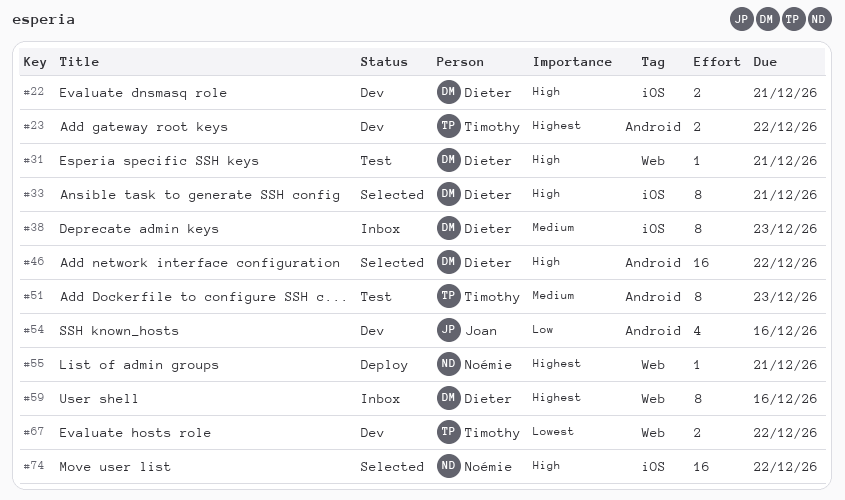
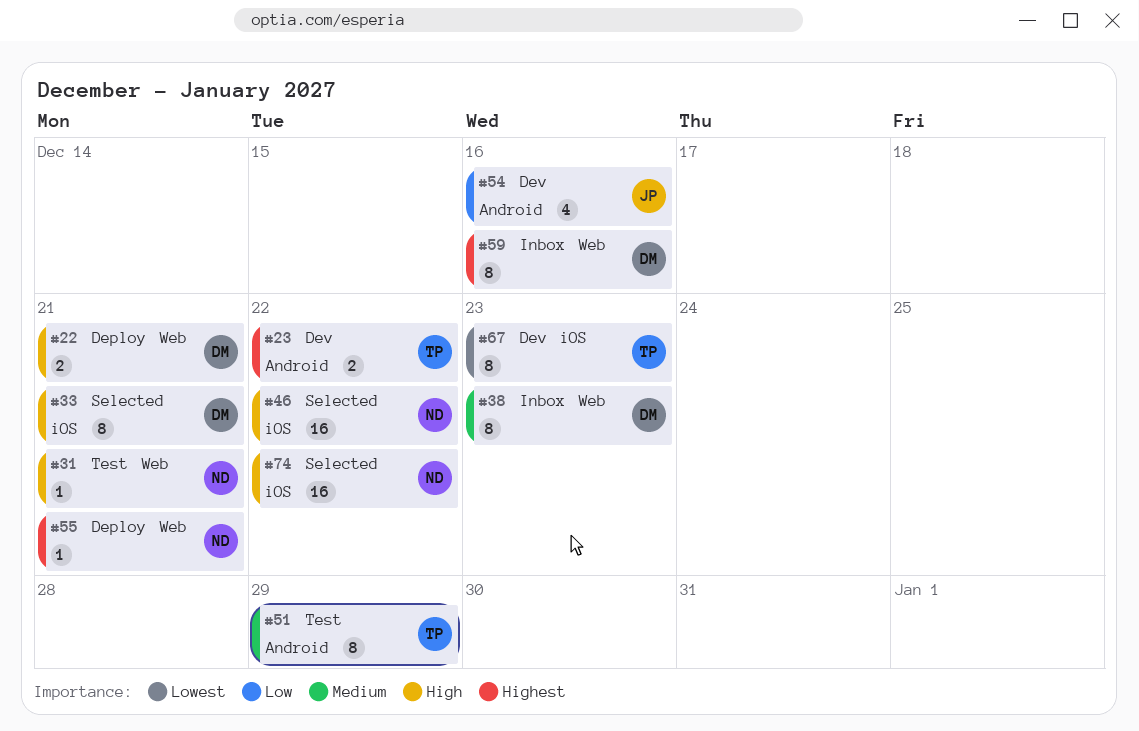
#22, status: Dev -> Deploy
#22, label: iOS -> Web
#31, owner: Dieter -> Noémie
#38, label: iOS -> Web
#46, owner: Dieter -> Noémie
#46, label: Android -> iOS
#51, due: Dec 23 -> Dec 29
#67, label: Web -> iOS
#67, estimate: 2 -> 8
#67, due: Dec 22 -> Dec 23

